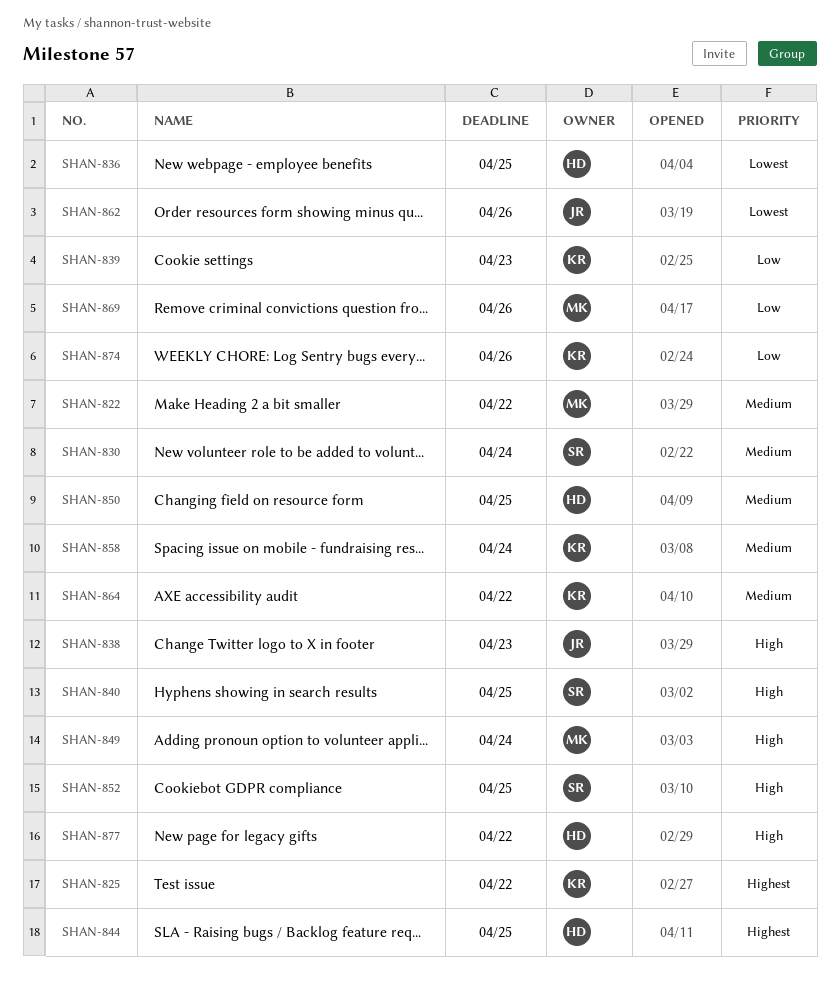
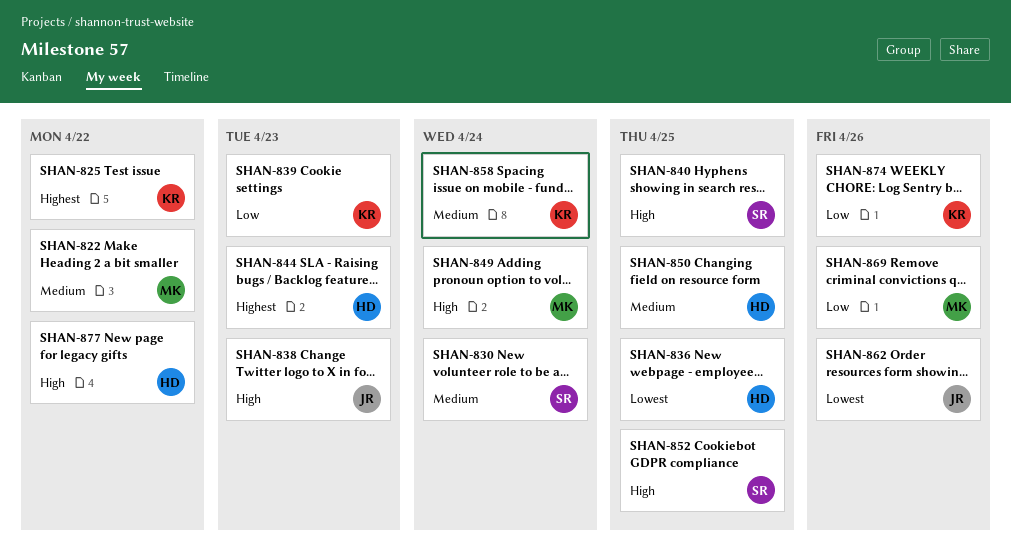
SHAN-844, due: Apr 25 -> Apr 23
SHAN-864: present -> none

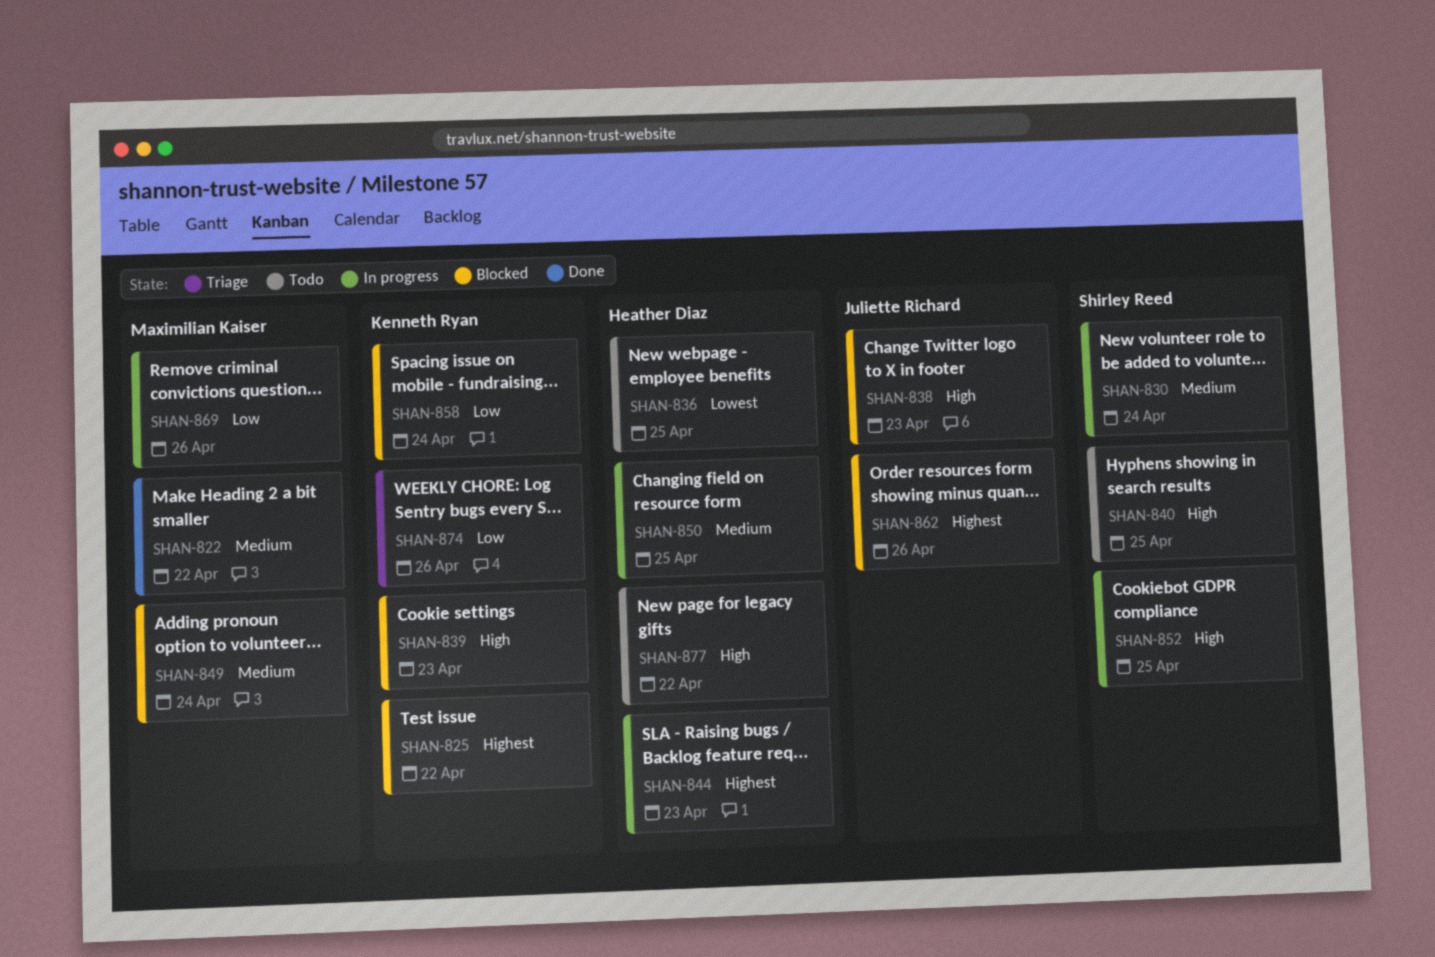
SHAN-839, priority: Low -> High
SHAN-849, priority: High -> Medium
SHAN-858, priority: Medium -> Low
SHAN-862, priority: Lowest -> Highest

